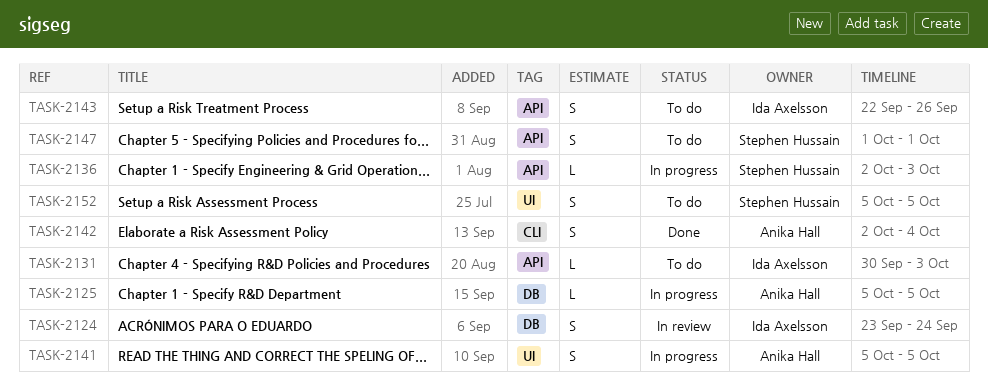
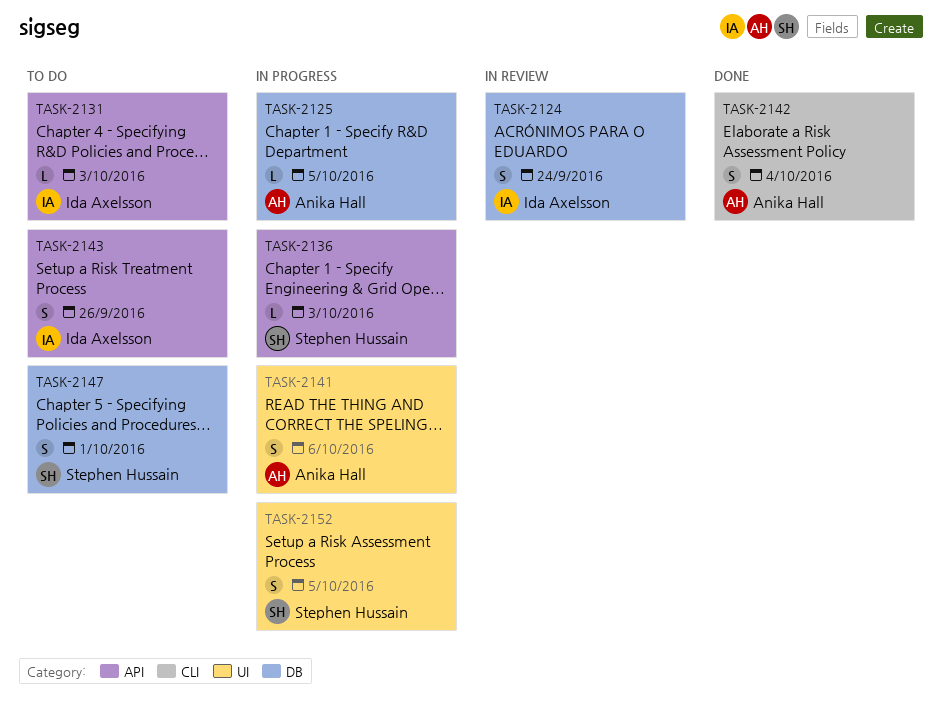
TASK-2141, due: Oct 5 -> Oct 6
TASK-2147, label: API -> DB
TASK-2152, status: To do -> In progress

